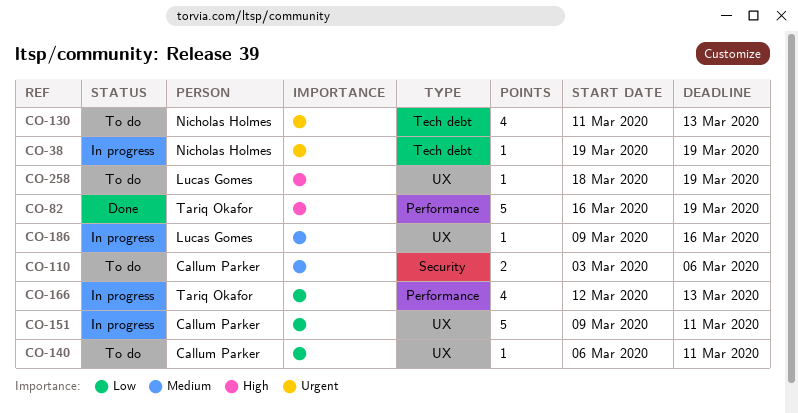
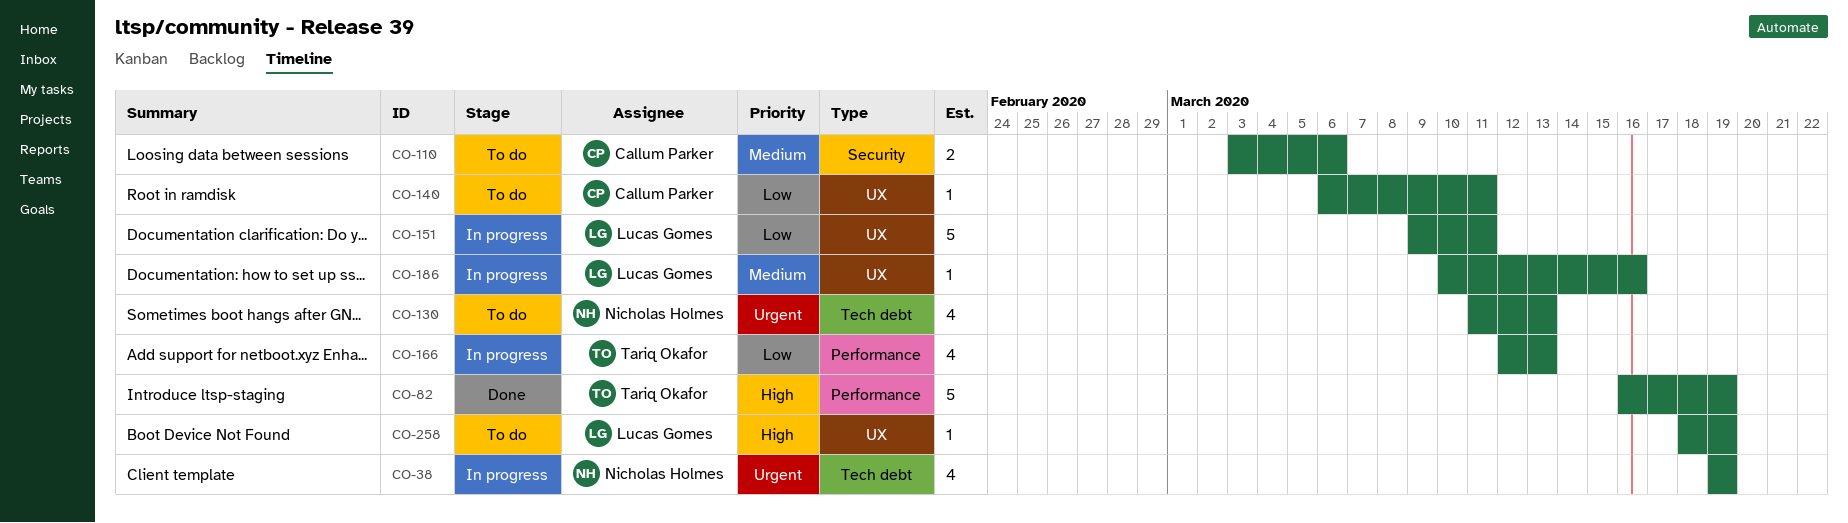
CO-38, estimate: 1 -> 4
CO-151, owner: Callum Parker -> Lucas Gomes
CO-186, start: Mar 9 -> Mar 10

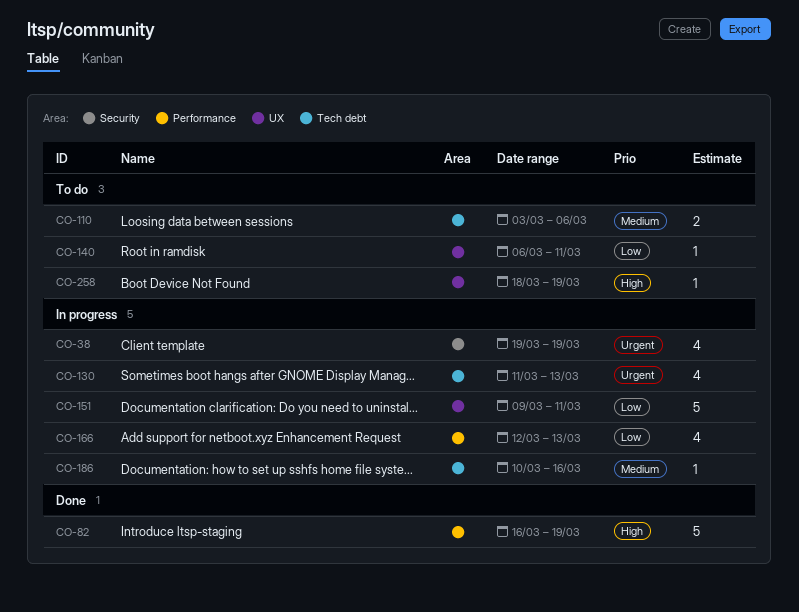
CO-38, label: Tech debt -> Security
CO-110, label: Security -> Tech debt
CO-130, status: To do -> In progress
CO-186, label: UX -> Tech debt

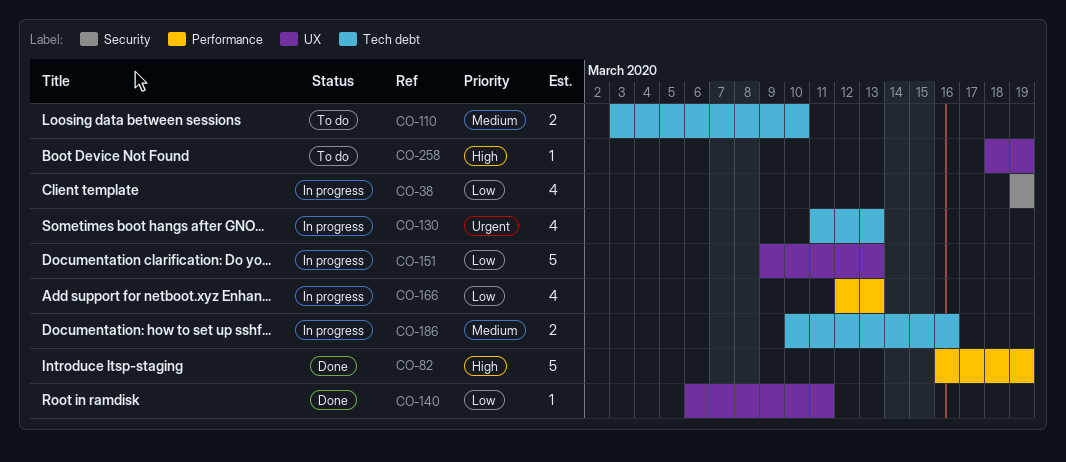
CO-38, priority: Urgent -> Low
CO-110, due: Mar 6 -> Mar 10
CO-140, status: To do -> Done
CO-151, due: Mar 11 -> Mar 13
CO-186, estimate: 1 -> 2

